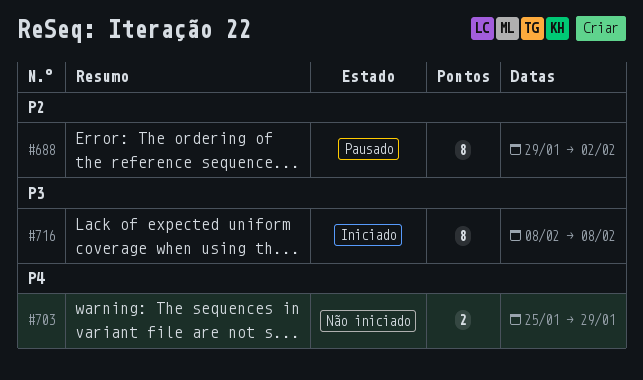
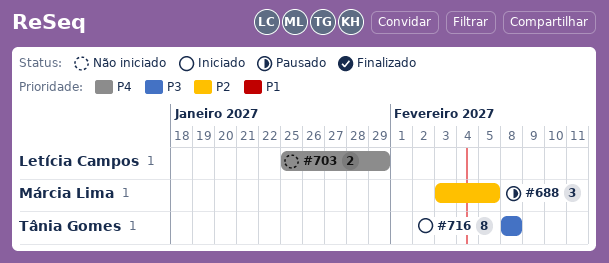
#688, estimate: 8 -> 3
#688, start: Jan 29 -> Feb 3
#688, due: Feb 2 -> Feb 5

